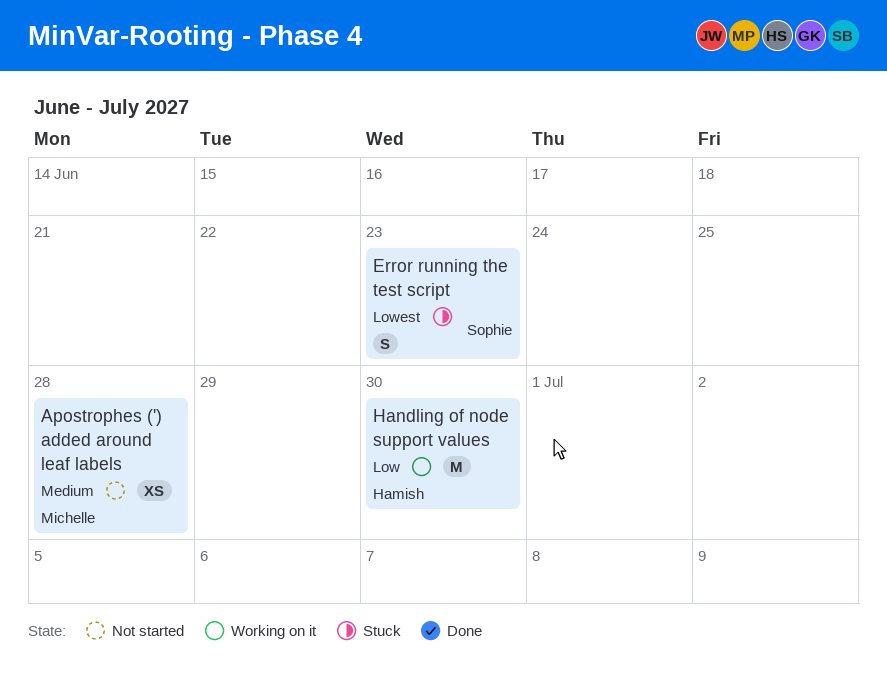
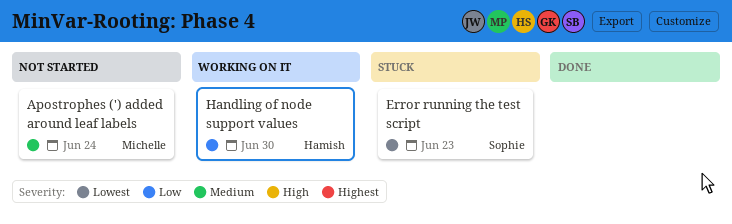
Apostrophes (') added around leaf labels, due: Jun 28 -> Jun 24

